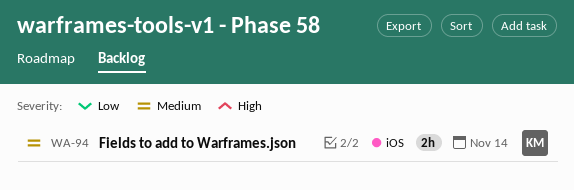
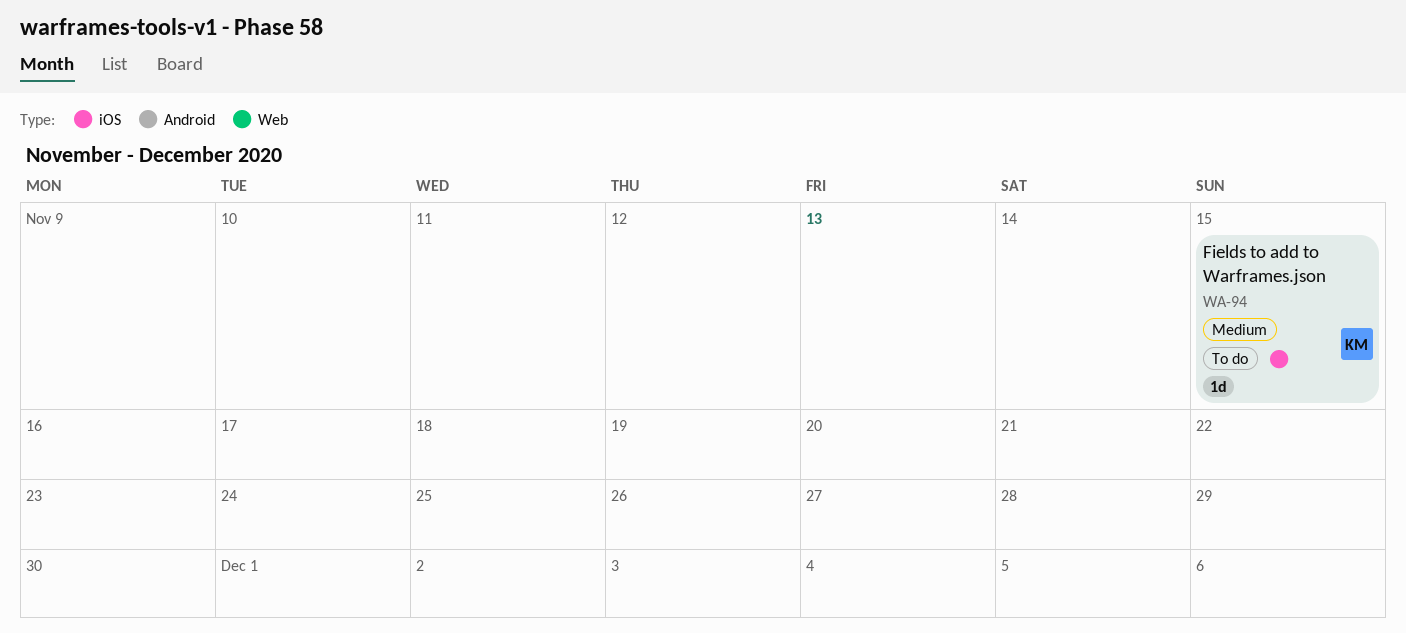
WA-94, estimate: 2h -> 1d
WA-94, due: Nov 14 -> Nov 15

